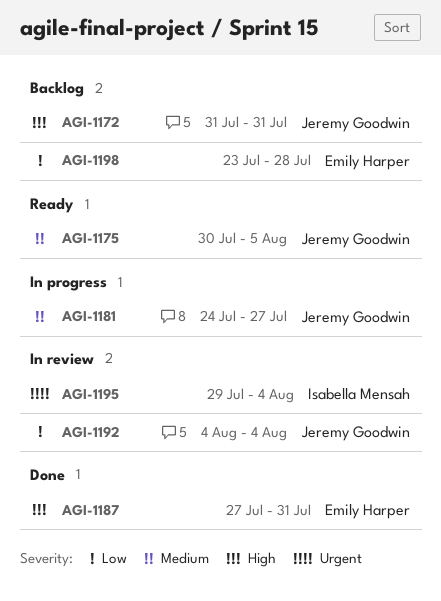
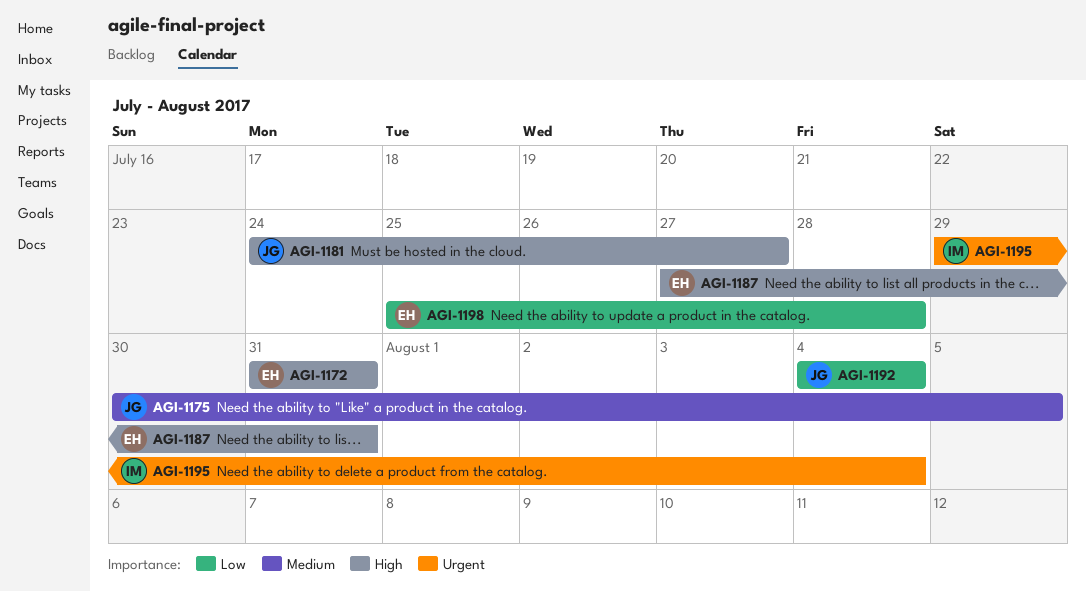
AGI-1172, owner: Jeremy Goodwin -> Emily Harper
AGI-1181, priority: Medium -> High
AGI-1198, start: Jul 23 -> Jul 25

